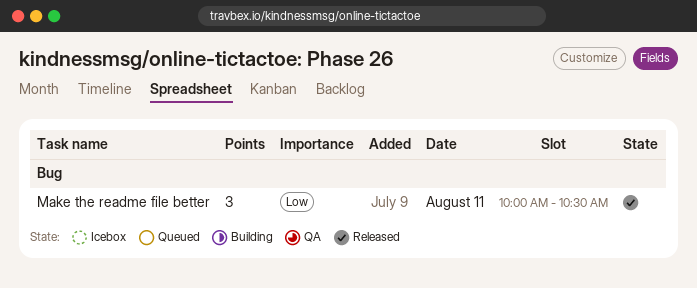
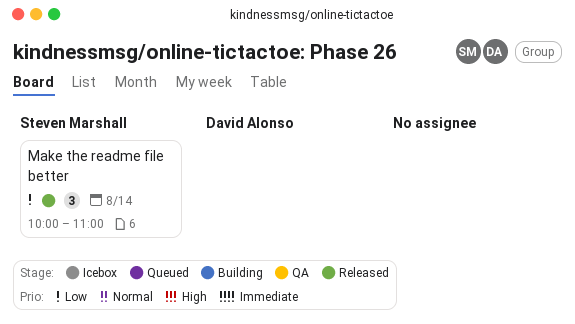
Make the readme file better, day: Aug 11 -> Aug 14
Make the readme file better, ends: 10:30 -> 11:00

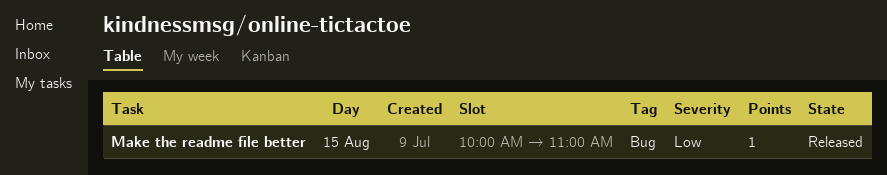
Make the readme file better, estimate: 3 -> 1
Make the readme file better, day: Aug 14 -> Aug 15

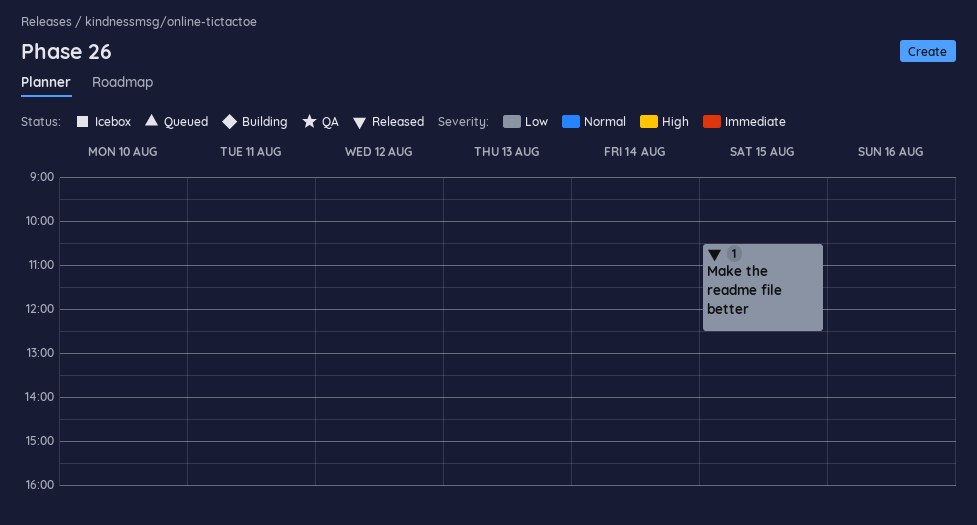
Make the readme file better, begins: 10:00 -> 10:30
Make the readme file better, ends: 11:00 -> 12:30

